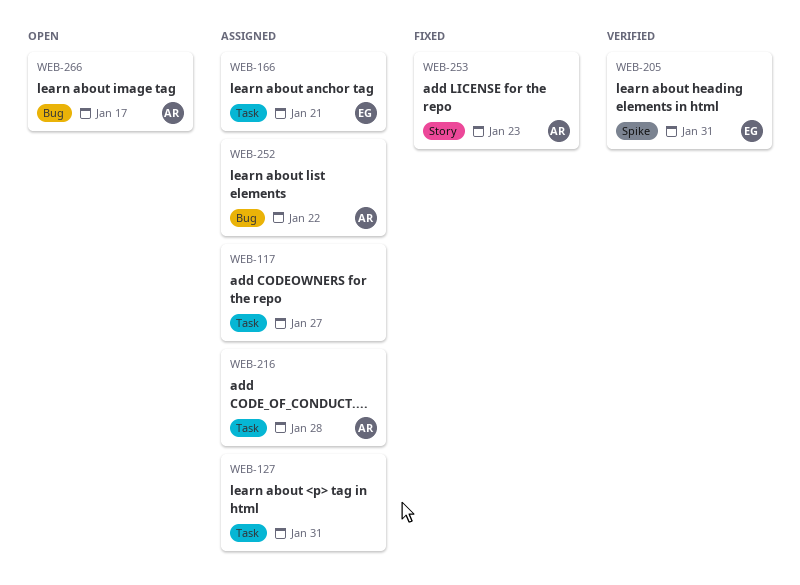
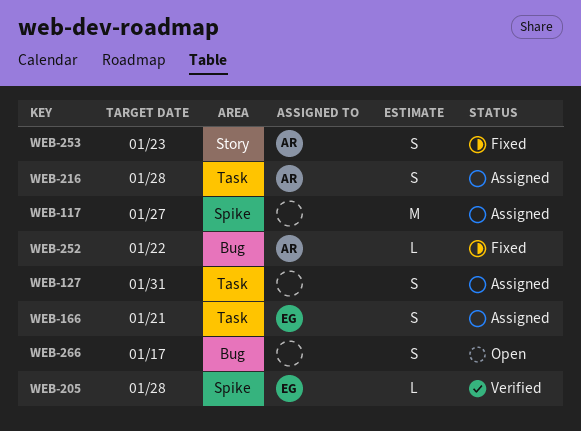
WEB-117, label: Task -> Spike
WEB-205, due: Jan 31 -> Jan 28
WEB-252, status: Assigned -> Fixed
WEB-266, owner: AR -> none

